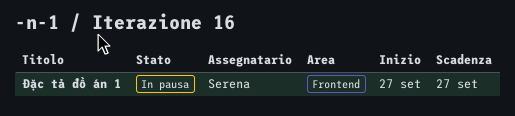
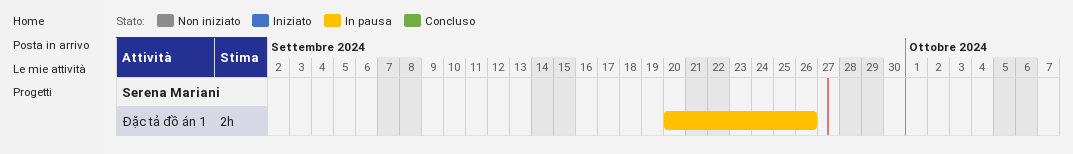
Đặc tả đồ án 1, start: Sep 27 -> Sep 20
Đặc tả đồ án 1, due: Sep 27 -> Sep 26

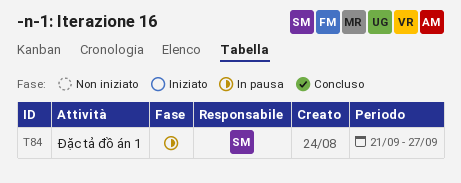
Đặc tả đồ án 1, start: Sep 20 -> Sep 21
Đặc tả đồ án 1, due: Sep 26 -> Sep 27

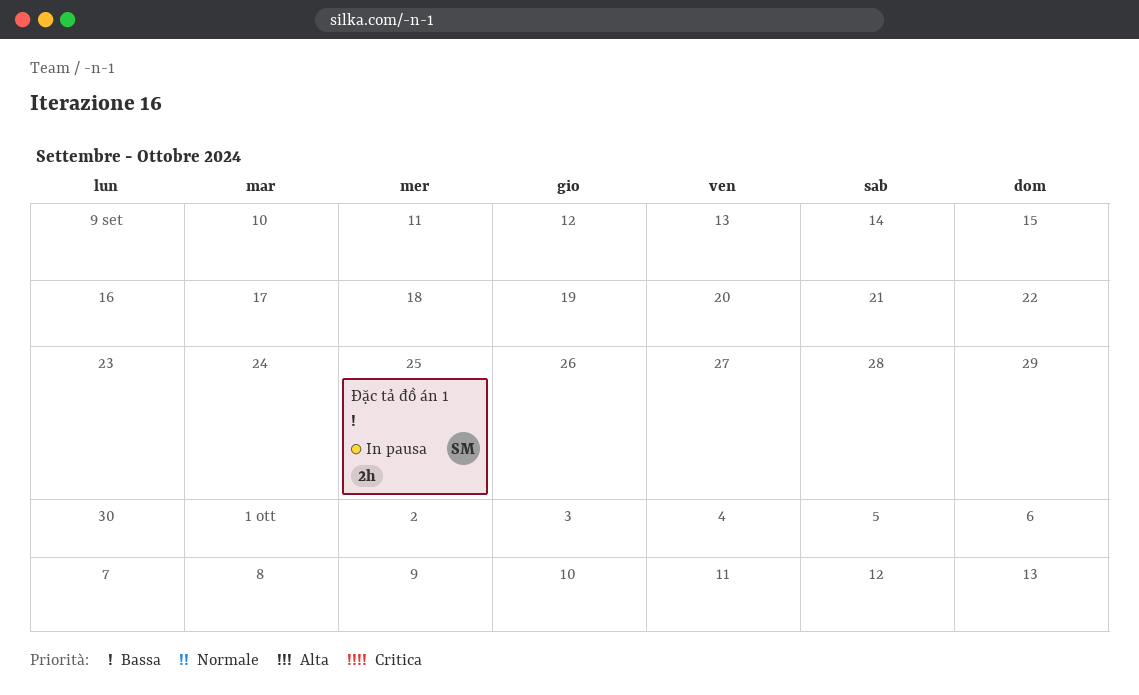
Đặc tả đồ án 1, due: Sep 27 -> Sep 25

